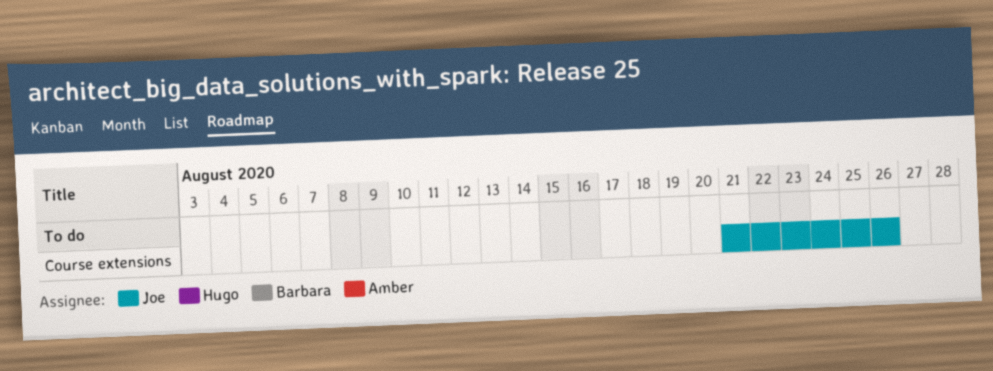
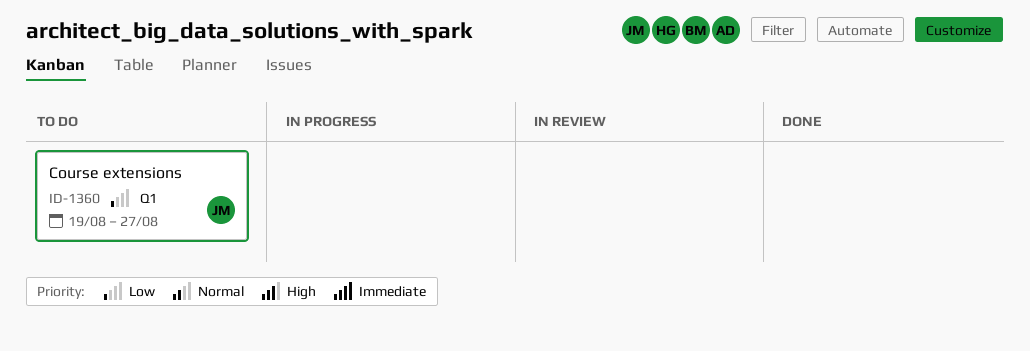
Course extensions, start: Aug 21 -> Aug 19
Course extensions, due: Aug 26 -> Aug 27

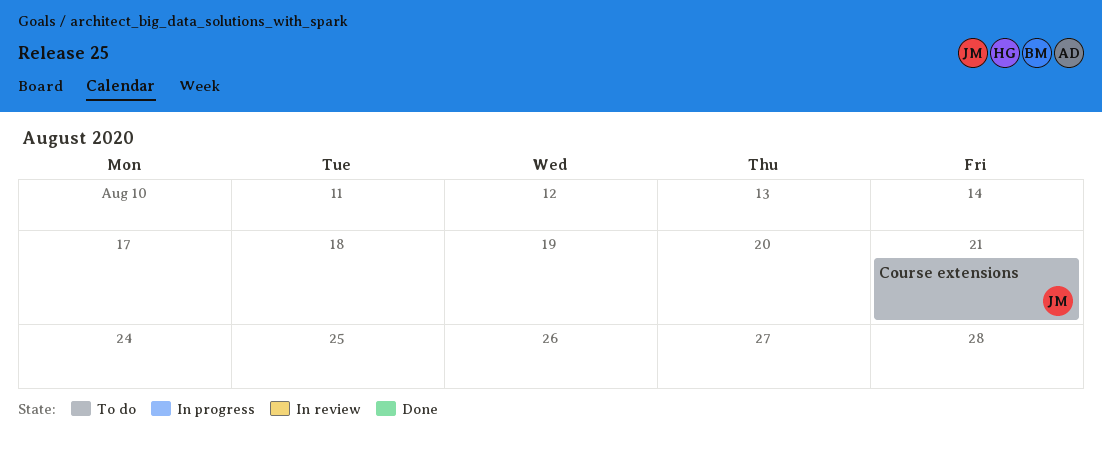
Course extensions, due: Aug 27 -> Aug 21

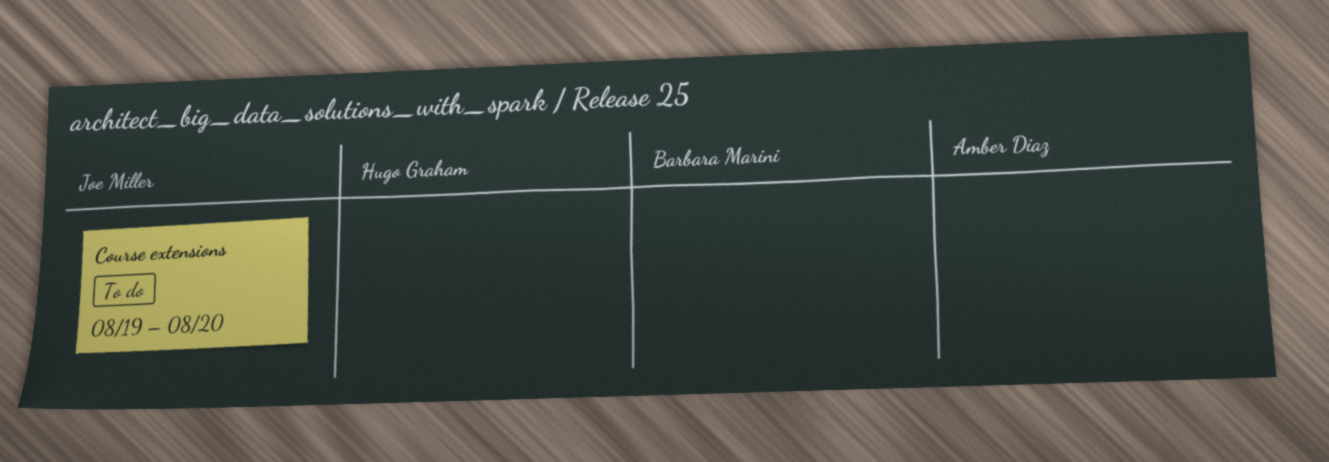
Course extensions, due: Aug 21 -> Aug 20

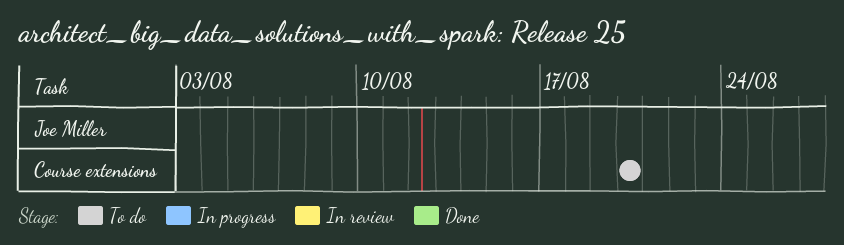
Course extensions, start: Aug 19 -> Aug 20

